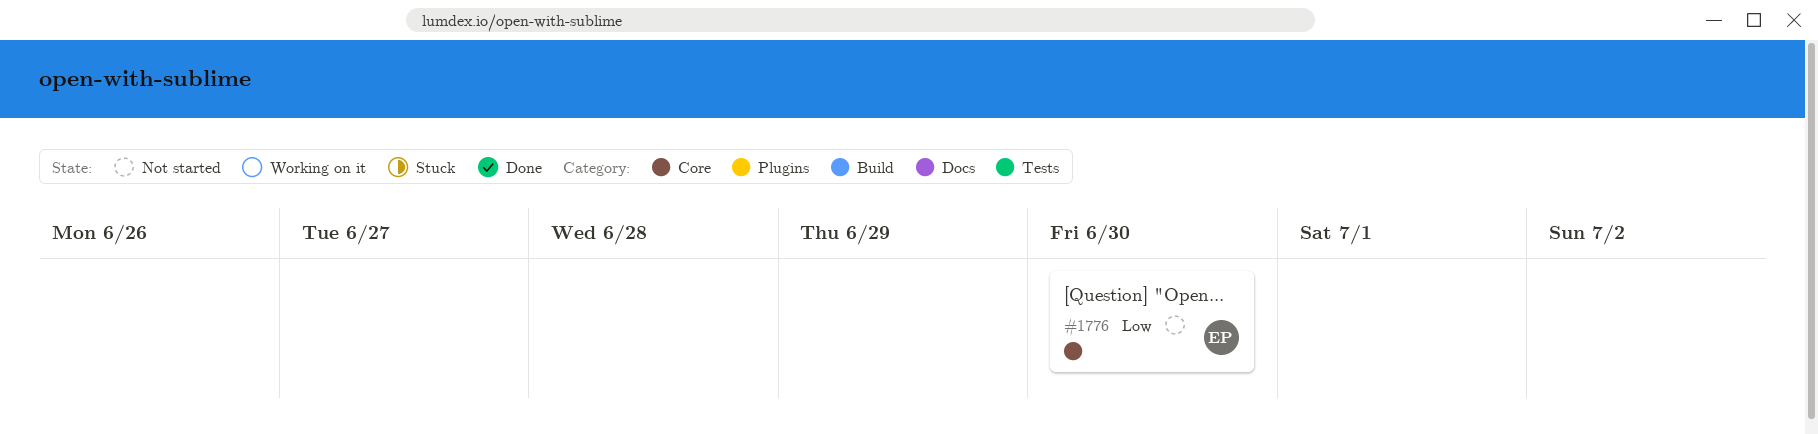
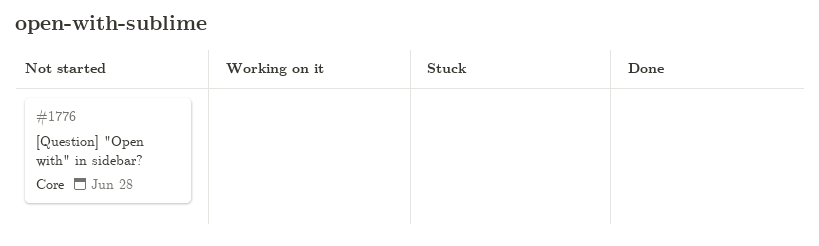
#1776, due: Jun 30 -> Jun 28

